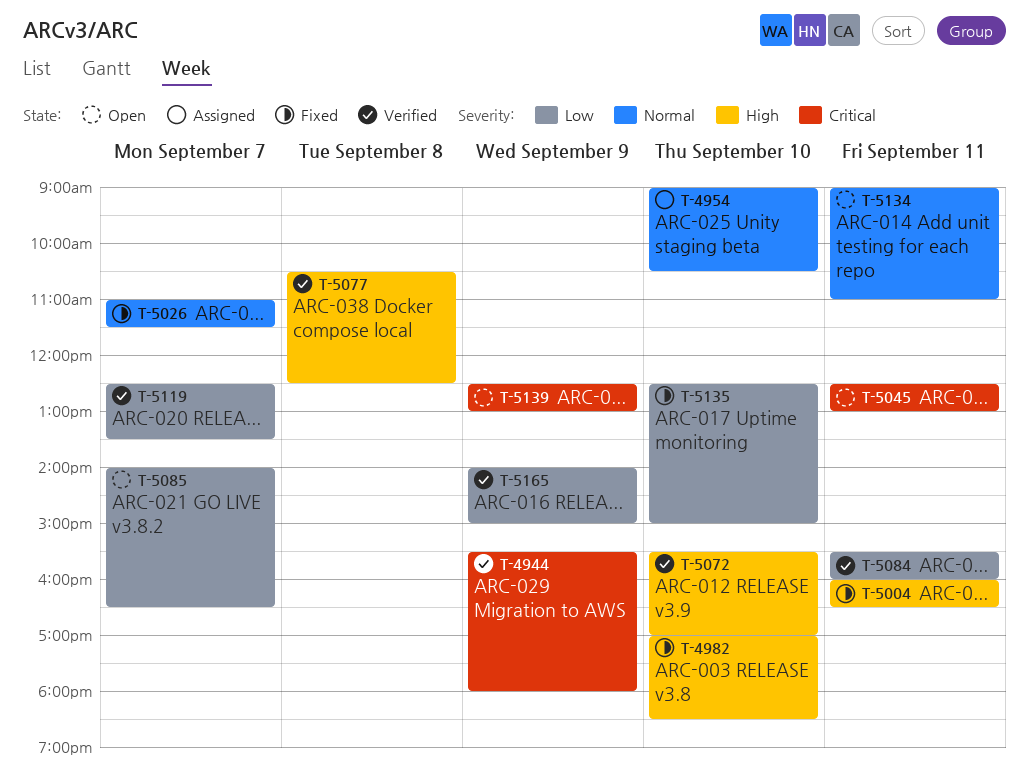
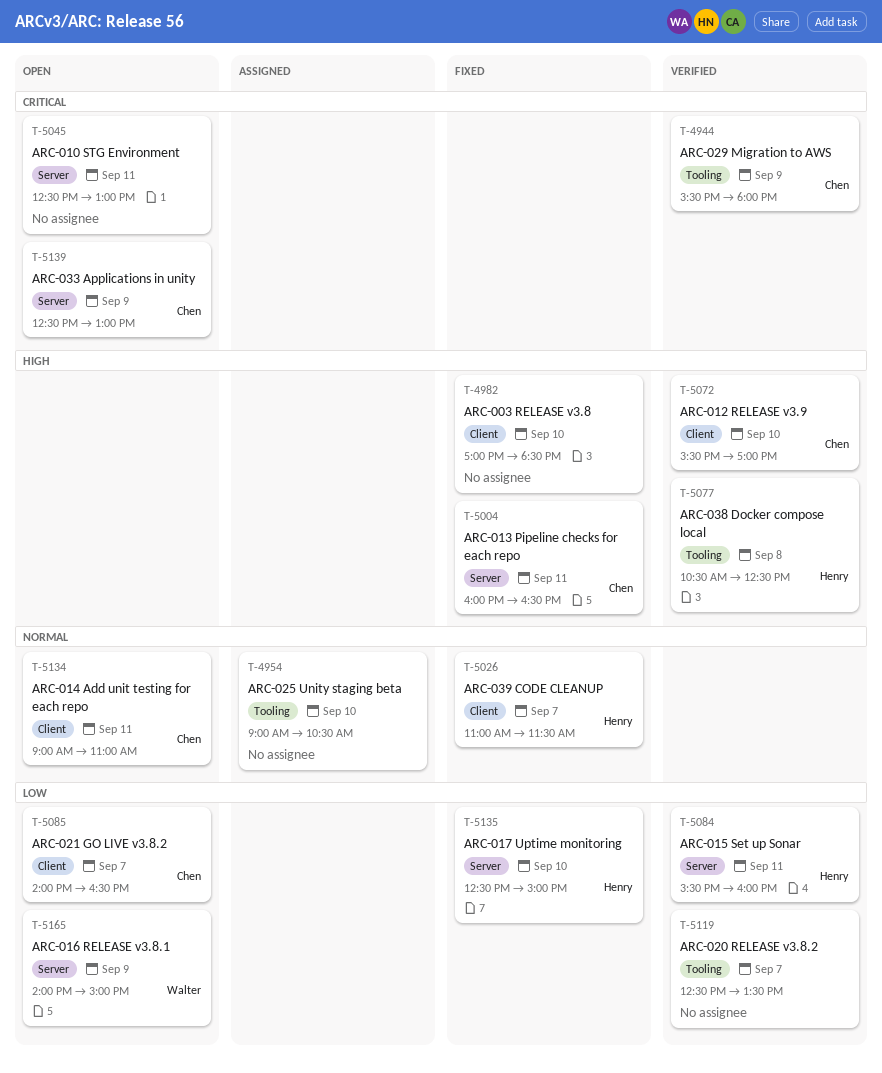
T-5165, status: Verified -> Open

